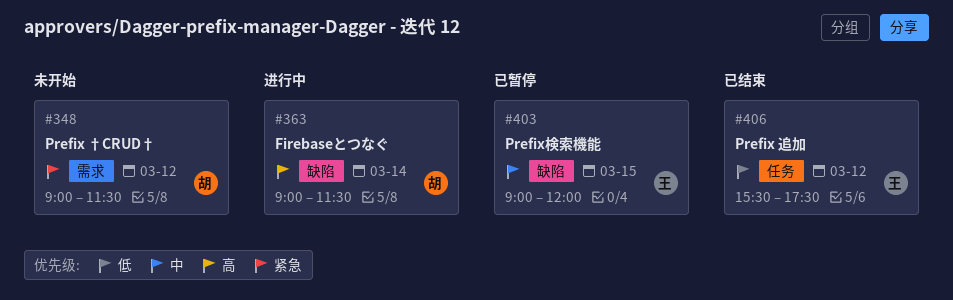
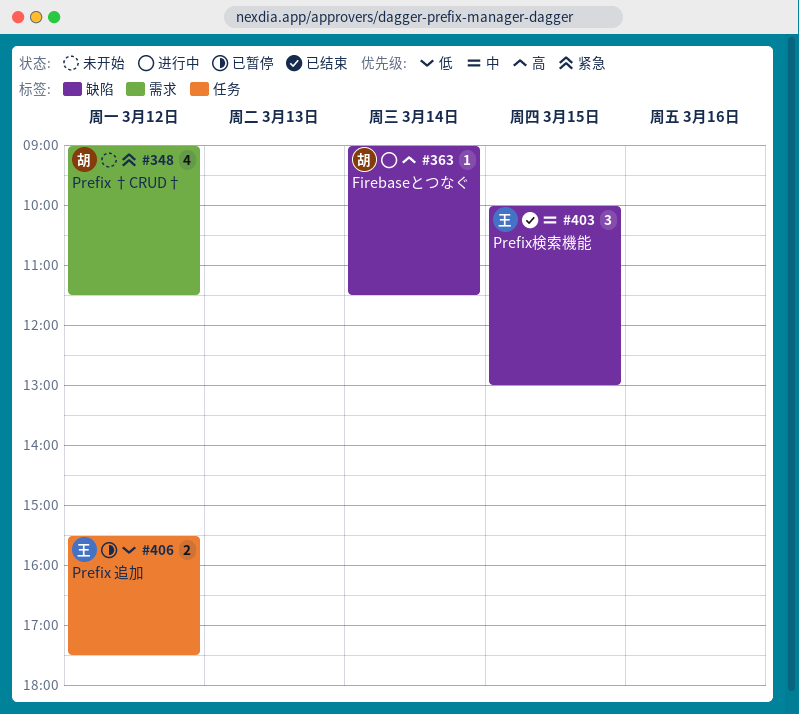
#403, status: 已暂停 -> 已结束
#403, begins: 09:00 -> 10:00
#403, ends: 12:00 -> 13:00
#406, status: 已结束 -> 已暂停

